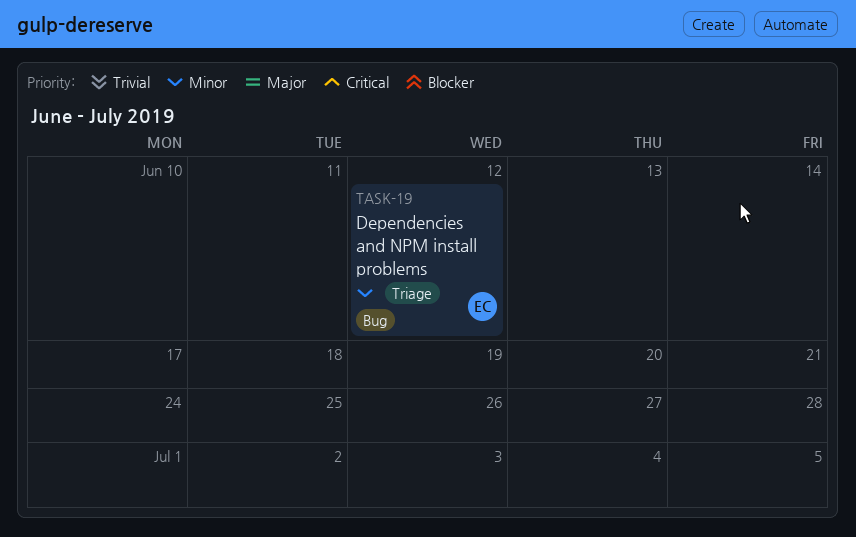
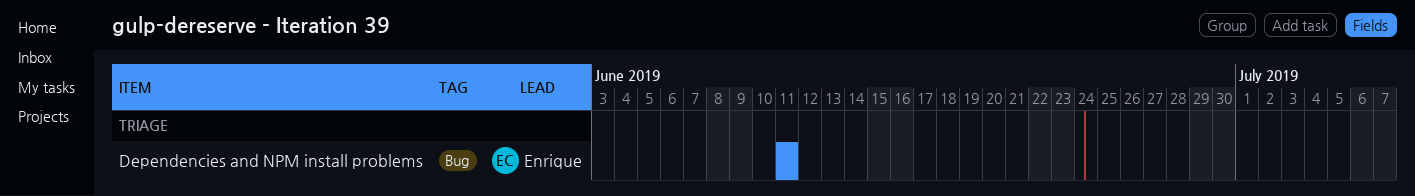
Dependencies and NPM install problems, due: Jun 12 -> Jun 11

